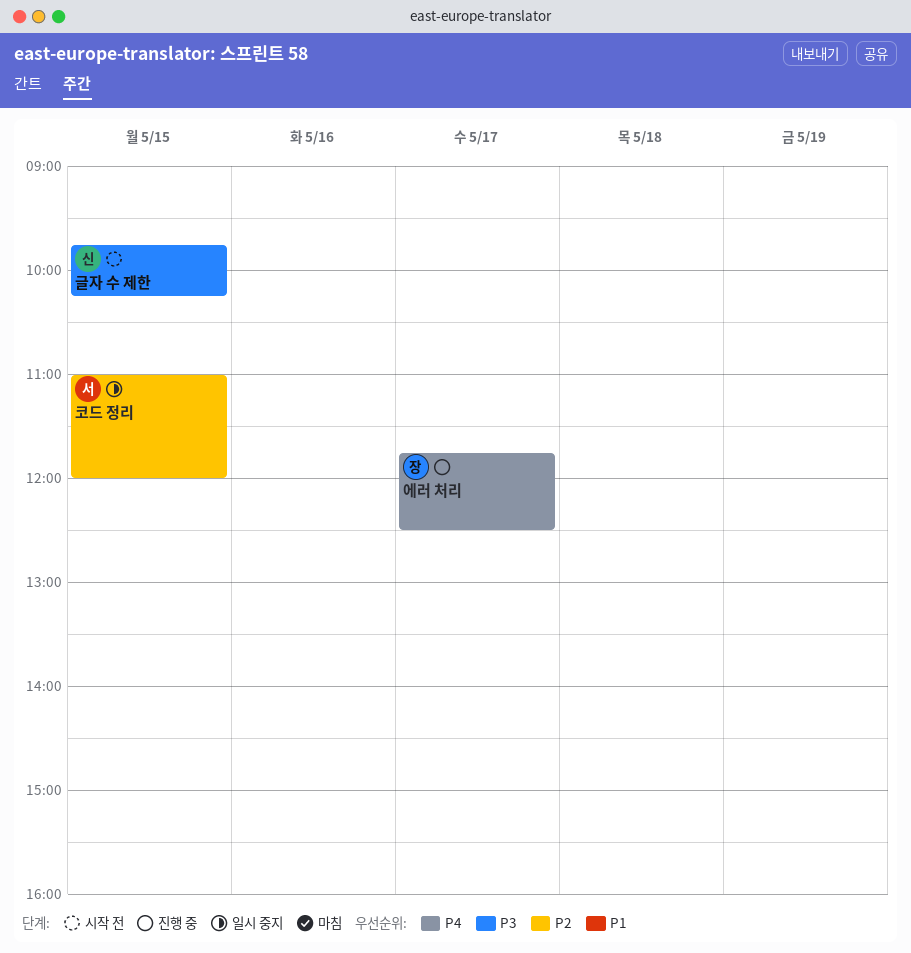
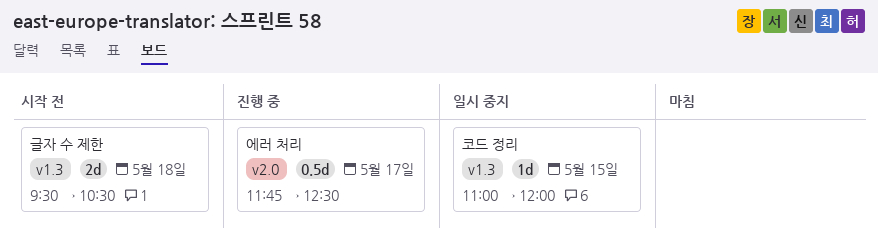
글자 수 제한, day: May 15 -> May 18
글자 수 제한, begins: 09:45 -> 09:30
글자 수 제한, ends: 10:15 -> 10:30

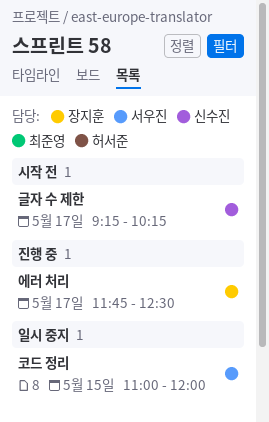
글자 수 제한, day: May 18 -> May 17
글자 수 제한, begins: 09:30 -> 09:15
글자 수 제한, ends: 10:30 -> 10:15

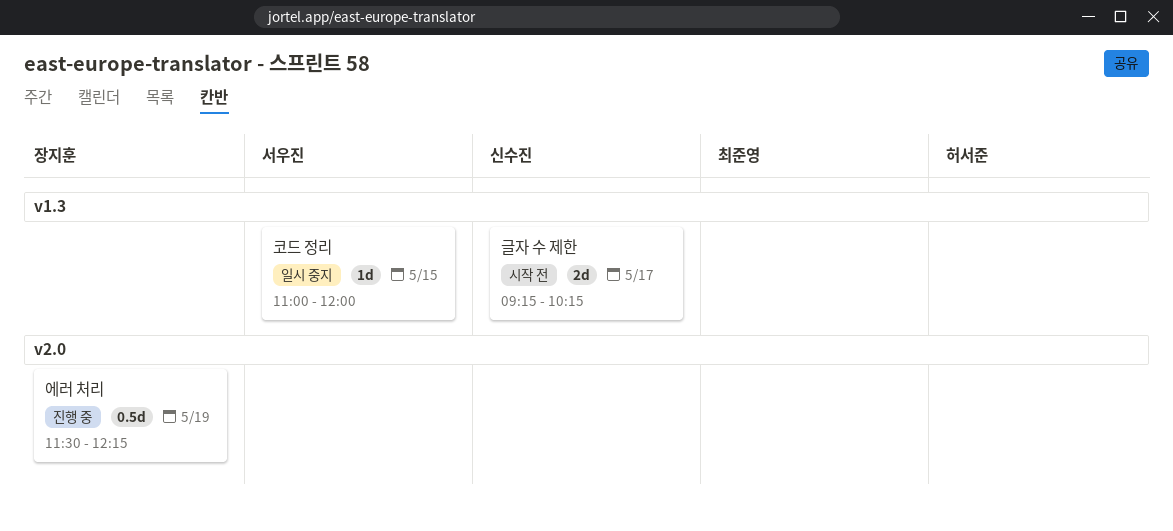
에러 처리, day: May 17 -> May 19
에러 처리, begins: 11:45 -> 11:30
에러 처리, ends: 12:30 -> 12:15

